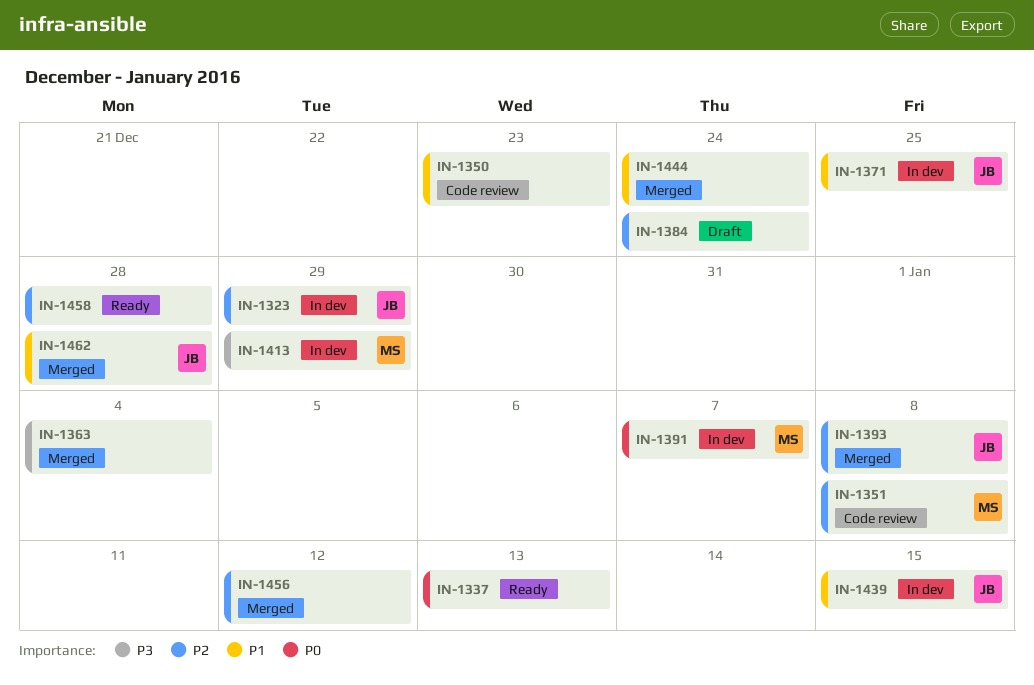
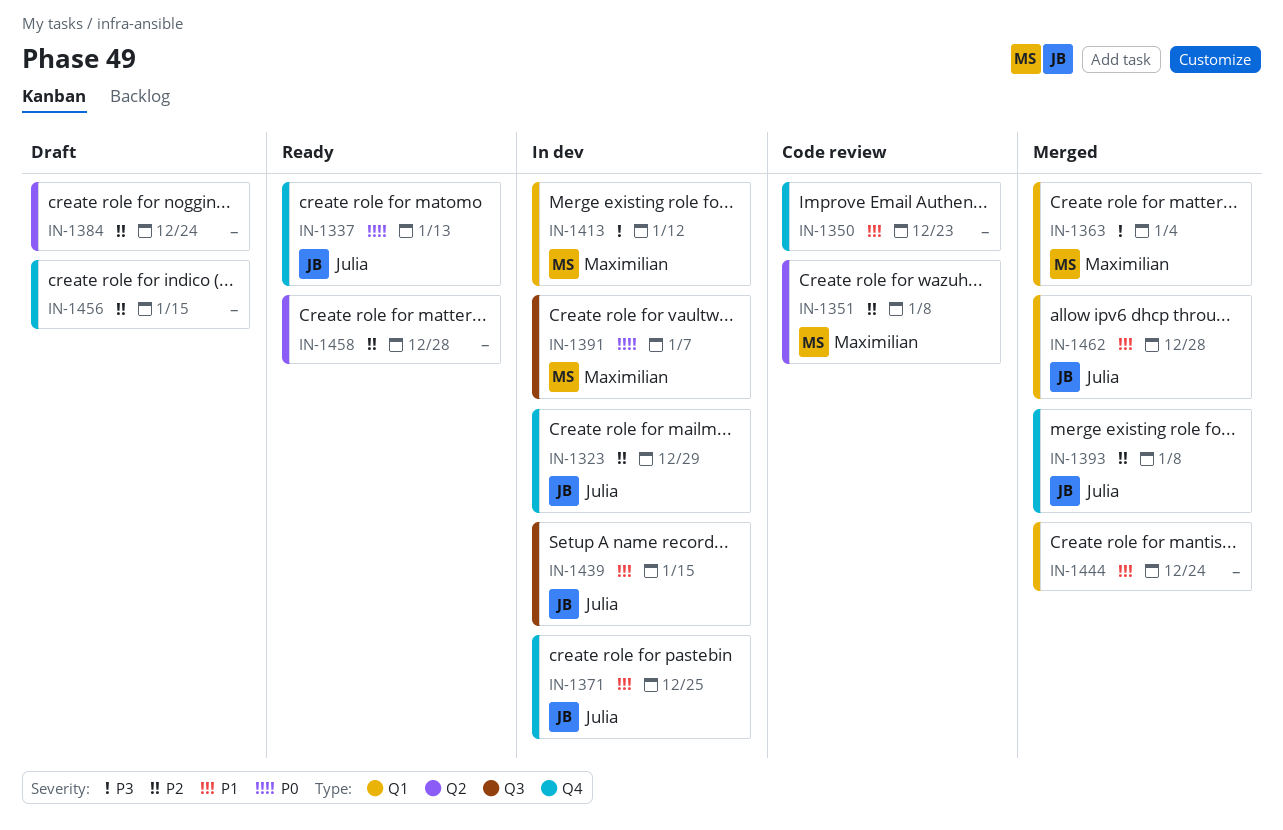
IN-1337, owner: none -> Julia
IN-1363, owner: none -> Maximilian
IN-1413, due: Dec 29 -> Jan 12
IN-1456, status: Merged -> Draft
IN-1456, due: Jan 12 -> Jan 15

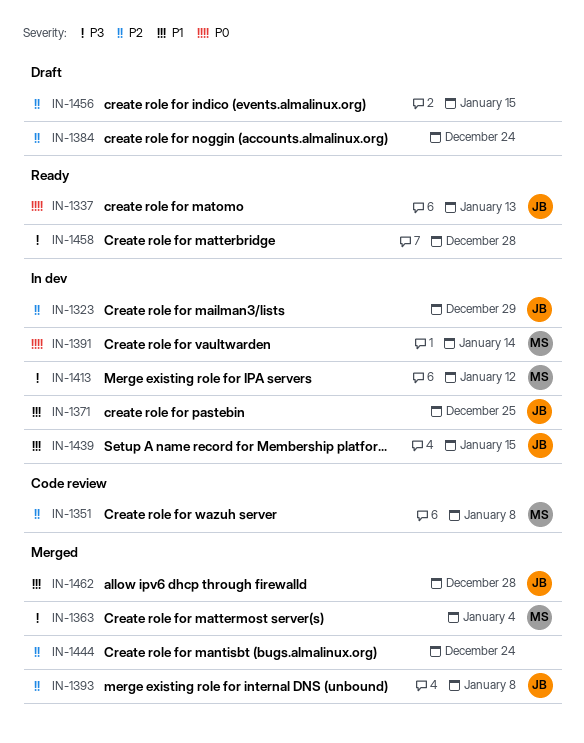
IN-1350: present -> none
IN-1391, due: Jan 7 -> Jan 14
IN-1444, priority: P1 -> P2
IN-1458, priority: P2 -> P3

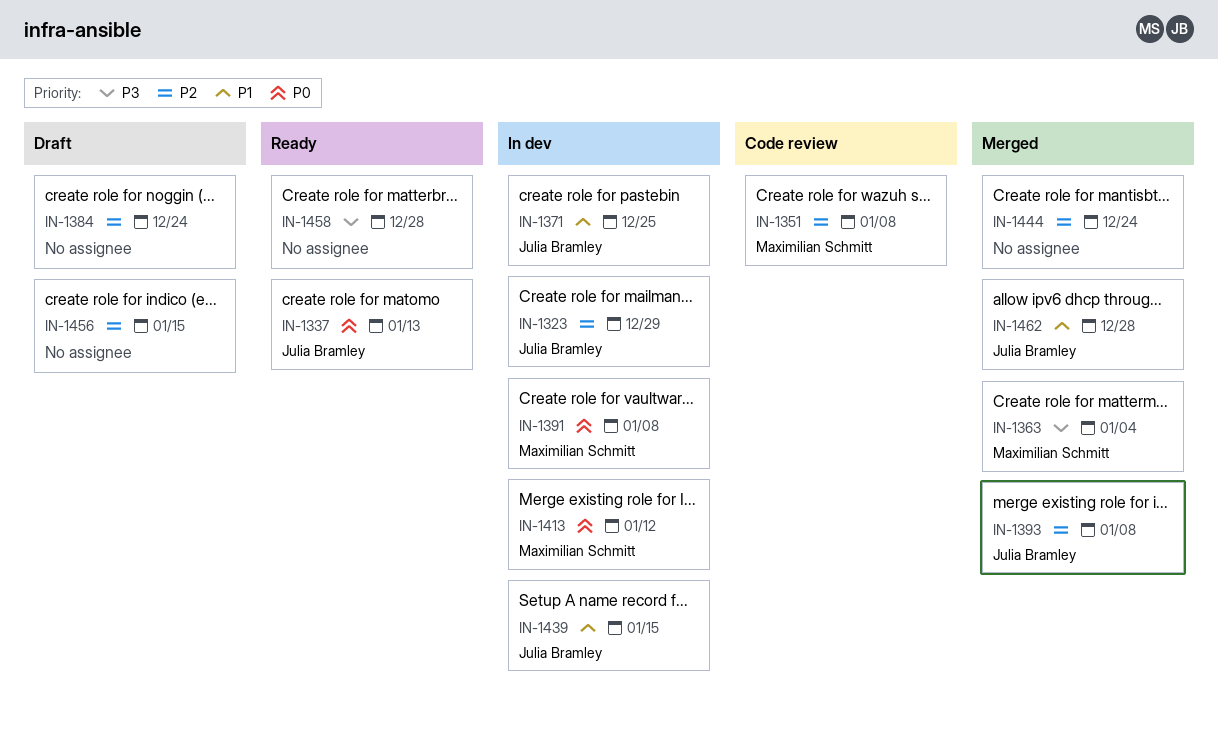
IN-1391, due: Jan 14 -> Jan 8
IN-1413, priority: P3 -> P0

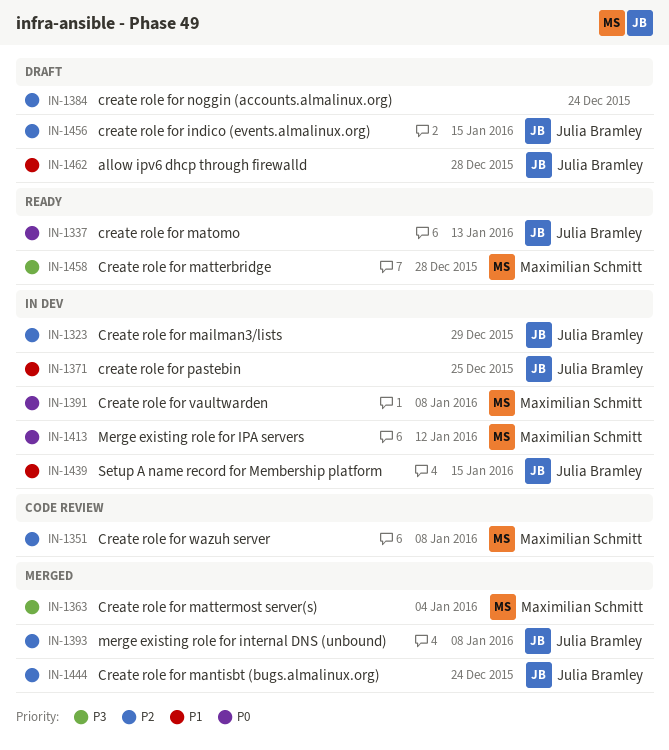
IN-1444, owner: none -> Julia Bramley
IN-1456, owner: none -> Julia Bramley
IN-1458, owner: none -> Maximilian Schmitt
IN-1462, status: Merged -> Draft

